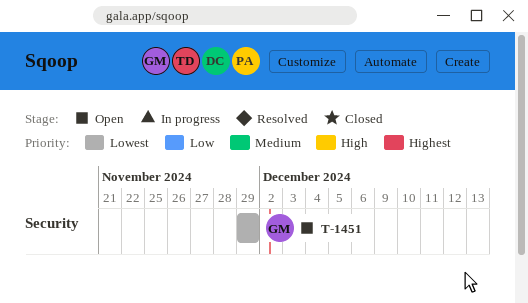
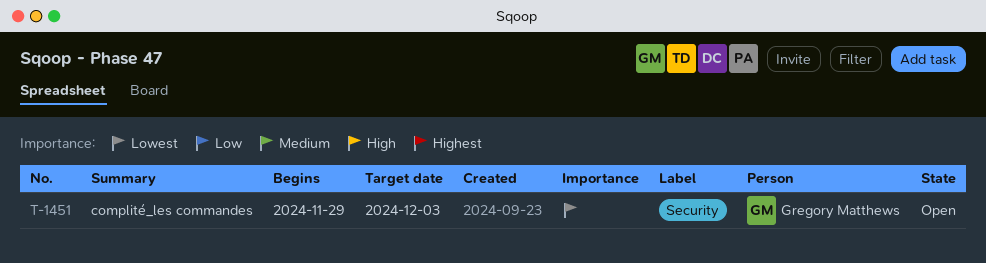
T-1451, due: Nov 29 -> Dec 3

